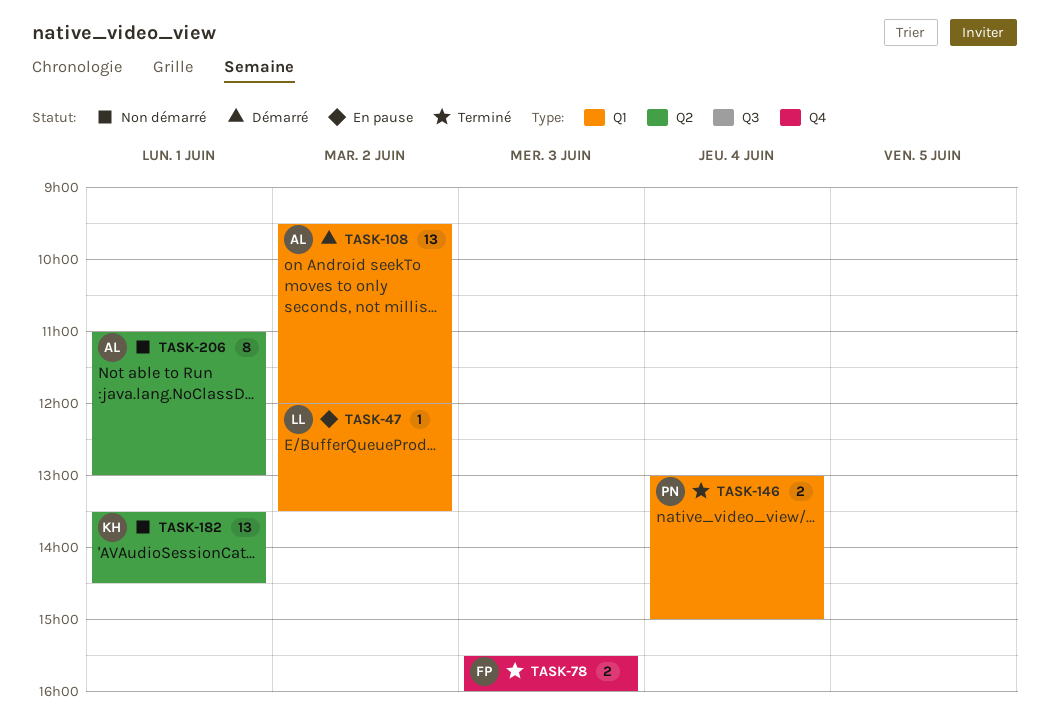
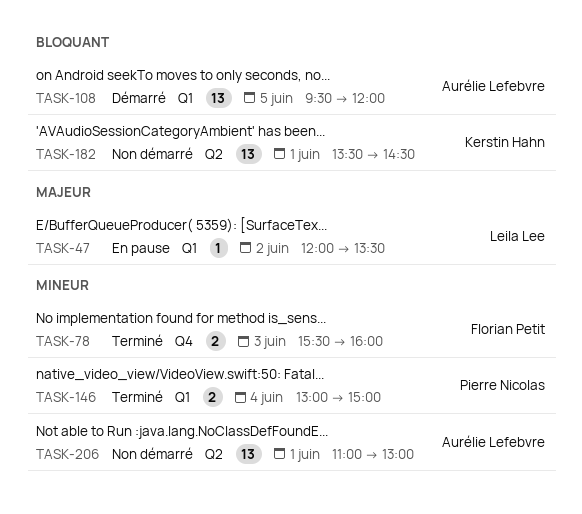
TASK-108, day: Jun 2 -> Jun 5
TASK-206, estimate: 8 -> 13

